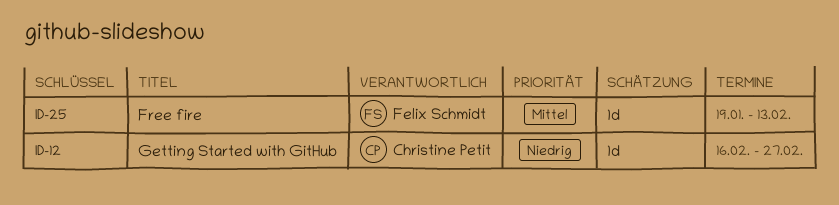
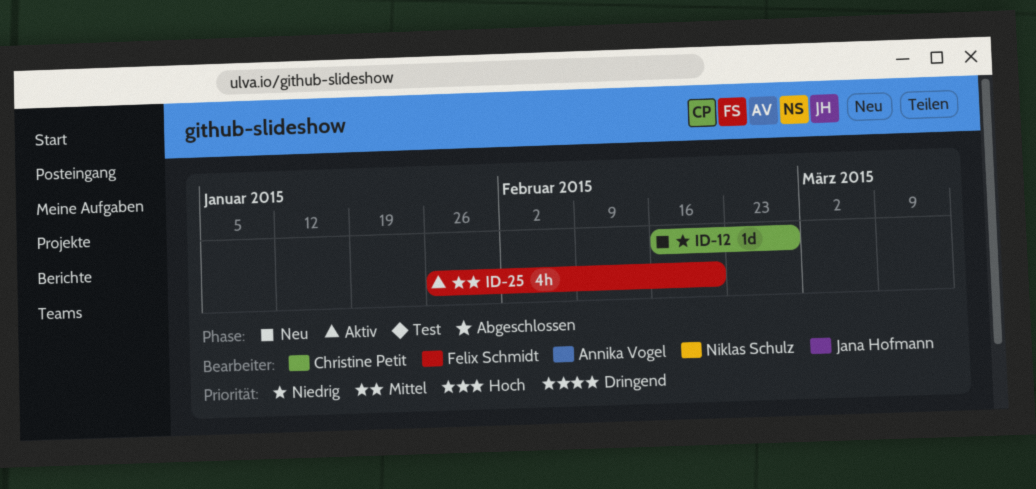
ID-25, estimate: 1d -> 4h
ID-25, start: Jan 19 -> Jan 26
ID-25, due: Feb 13 -> Feb 20

